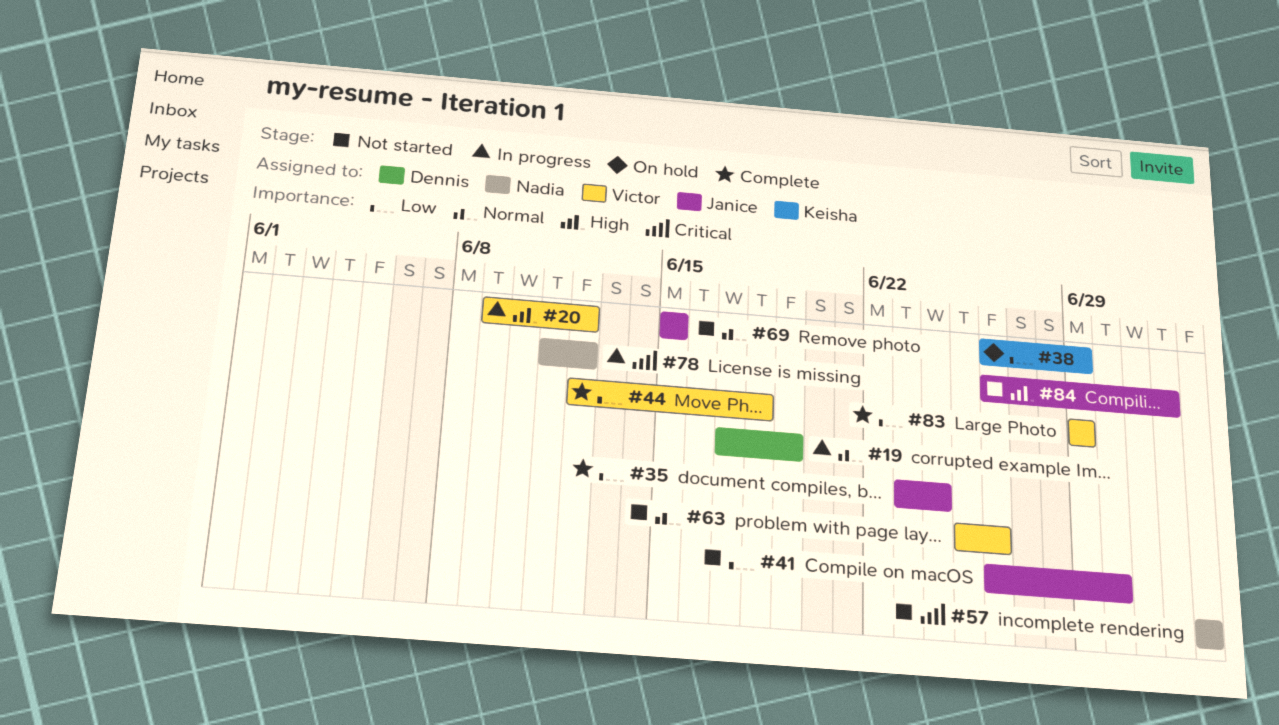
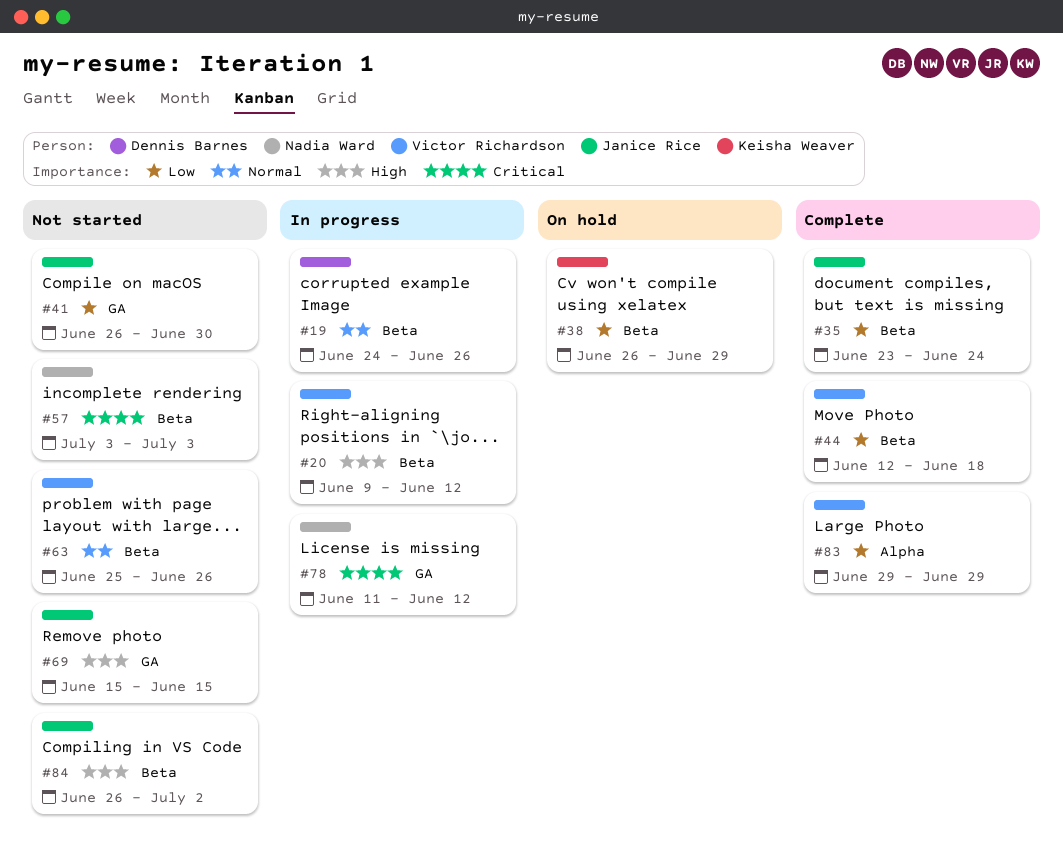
#19, start: Jun 17 -> Jun 24
#19, due: Jun 19 -> Jun 26
#69, priority: Normal -> High

